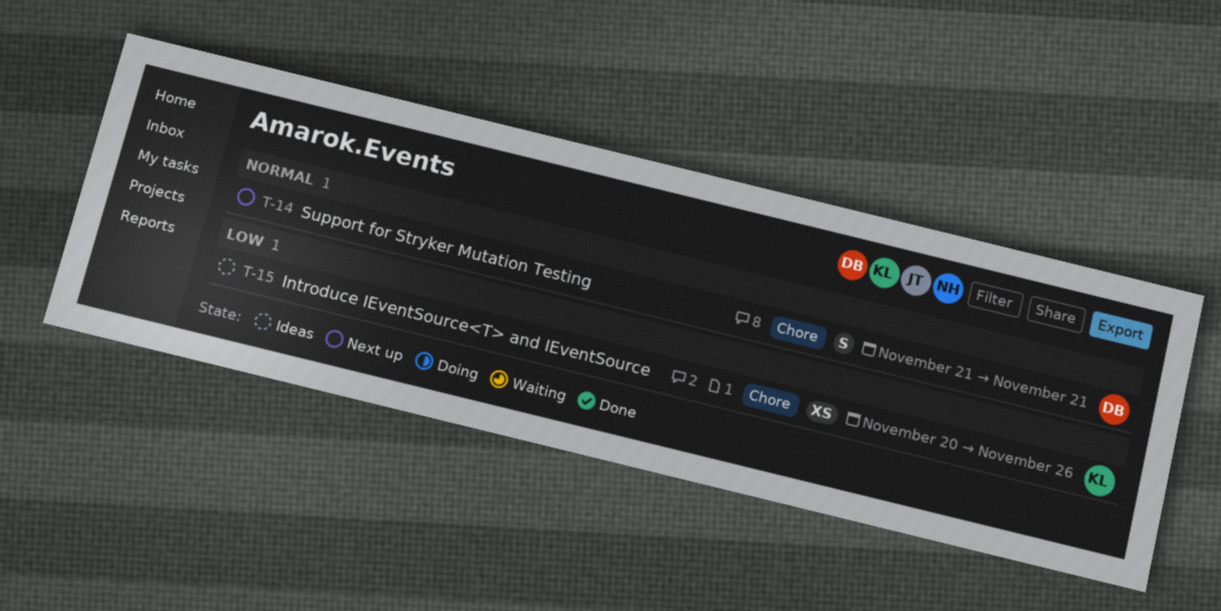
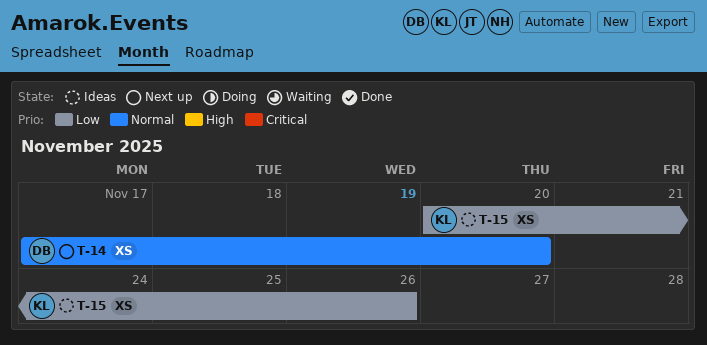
T-14, estimate: S -> XS
T-14, start: Nov 21 -> Nov 17
T-14, due: Nov 21 -> Nov 20

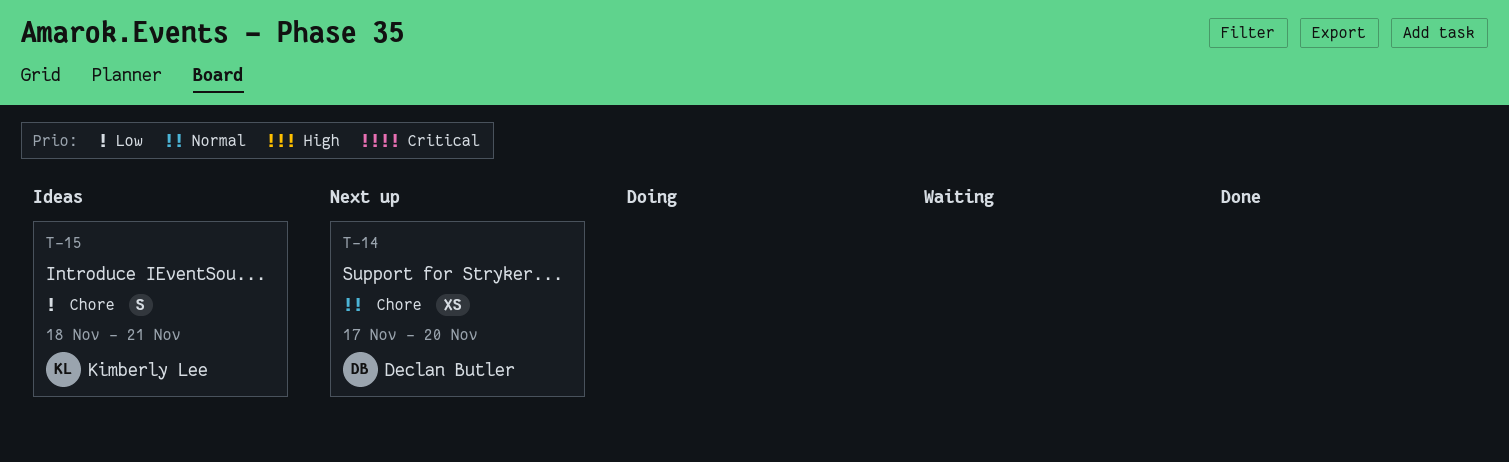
T-15, estimate: XS -> S
T-15, start: Nov 20 -> Nov 18
T-15, due: Nov 26 -> Nov 21

